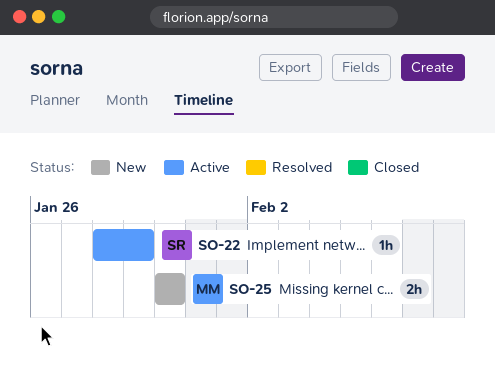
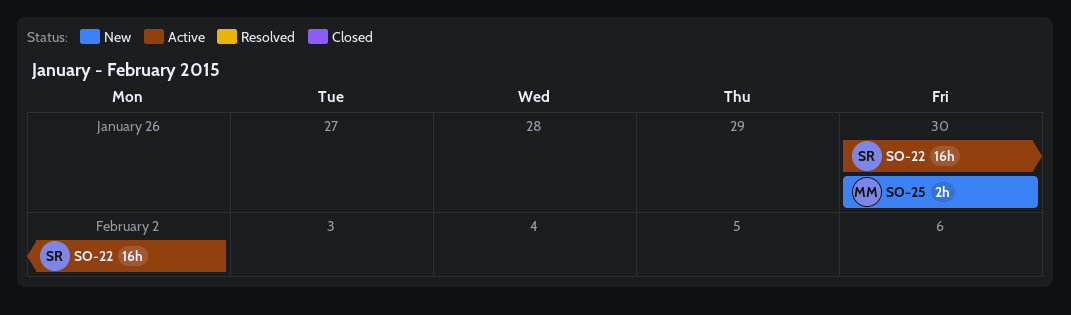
SO-22, estimate: 1h -> 16h
SO-22, start: Jan 28 -> Jan 30
SO-22, due: Jan 29 -> Feb 2

